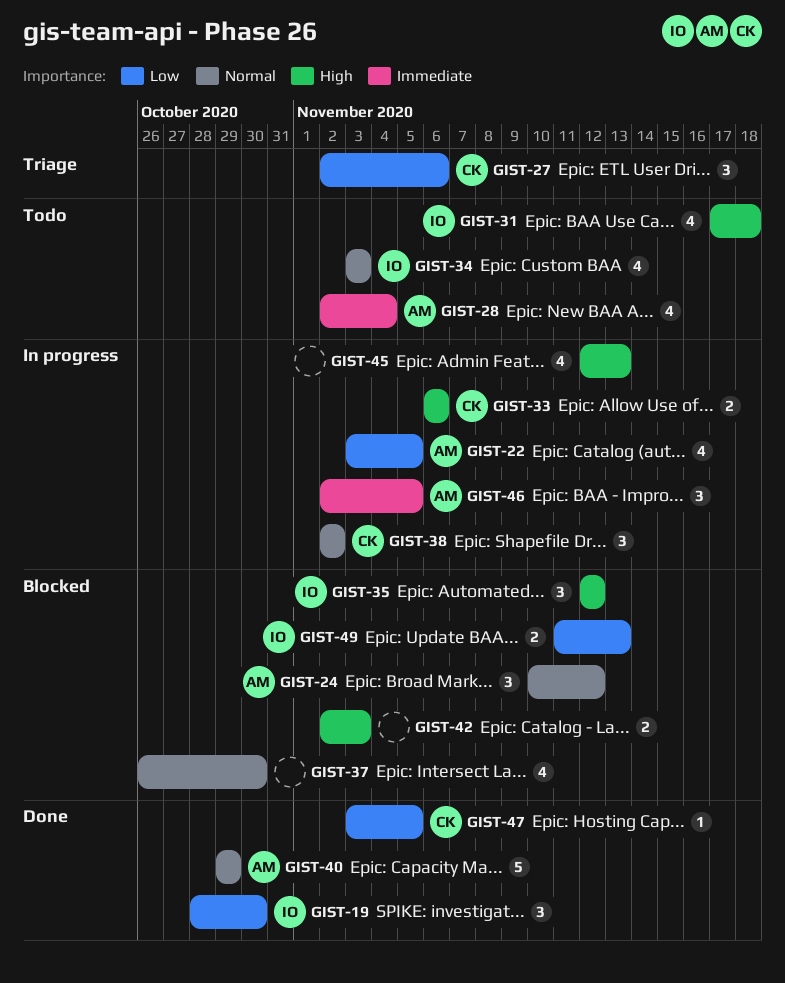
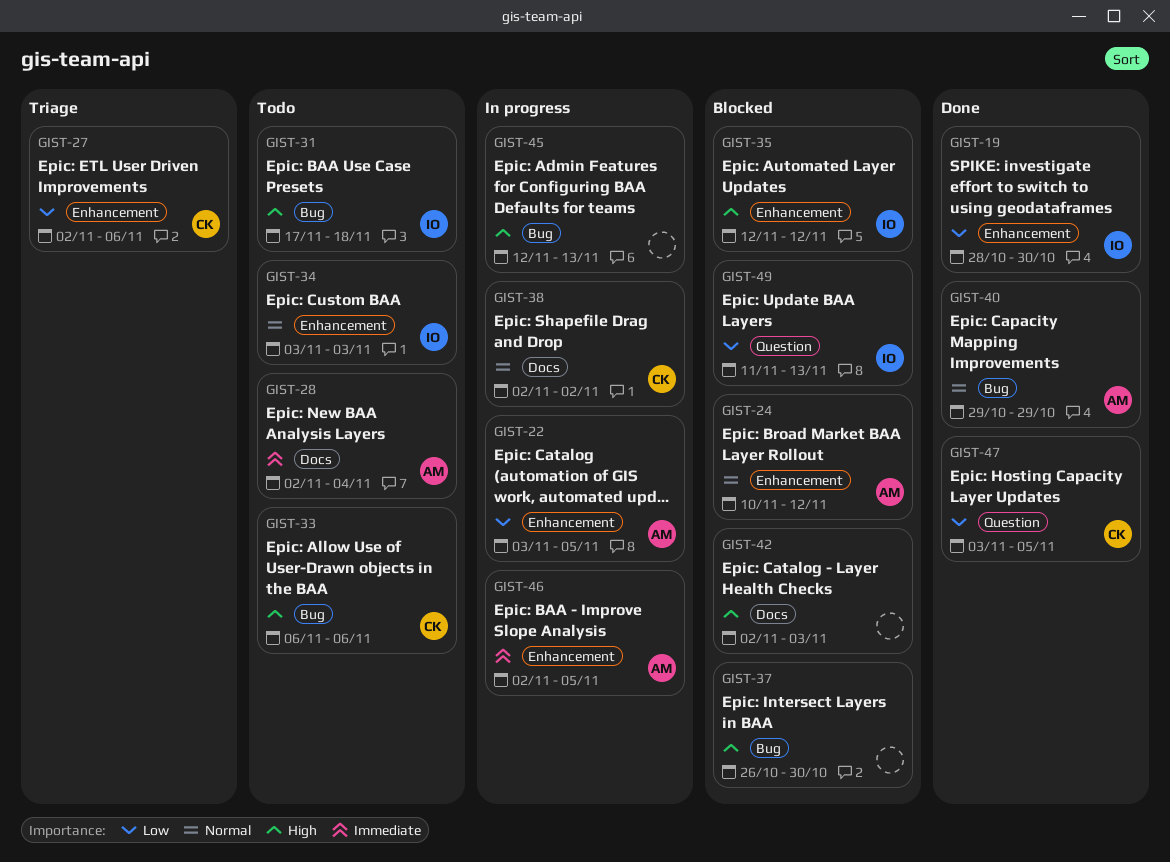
GIST-33, status: In progress -> Todo
GIST-37, priority: Normal -> High

